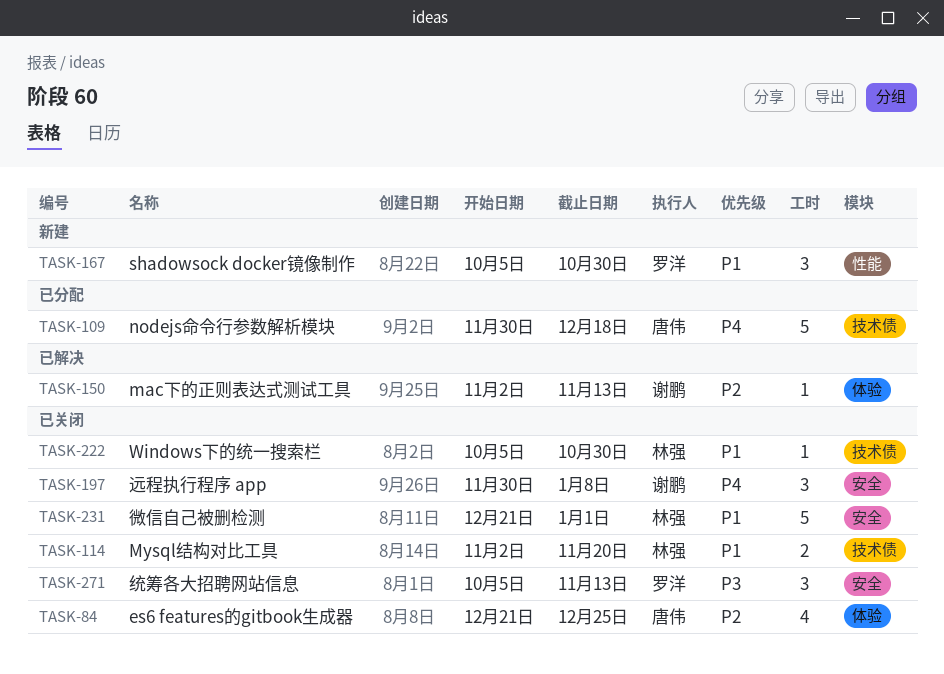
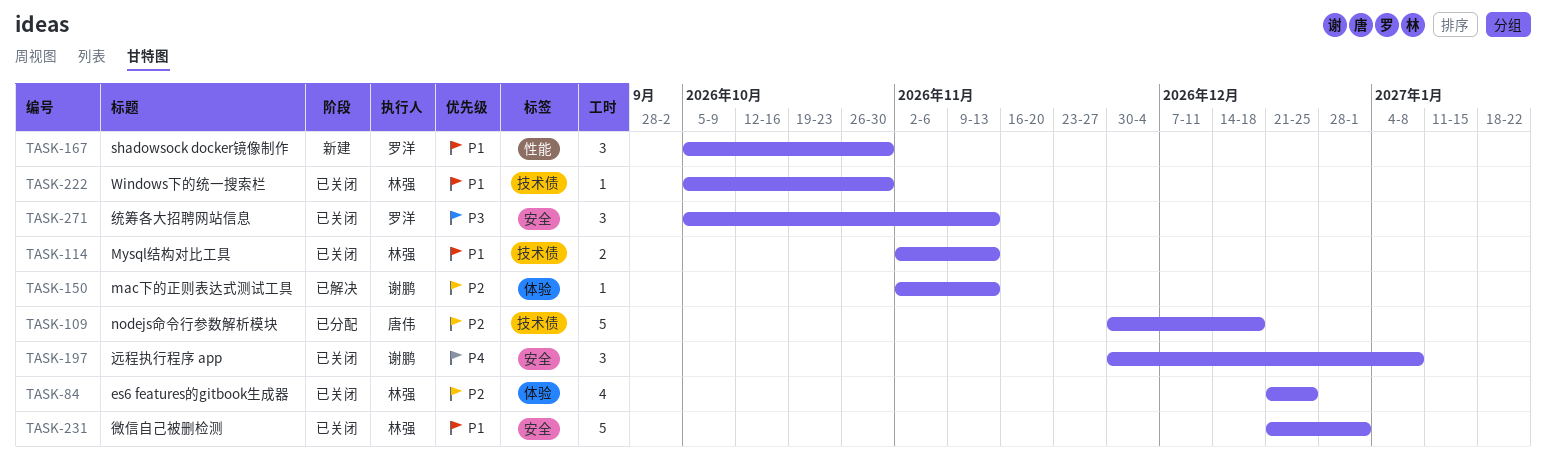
TASK-84, owner: 唐伟 -> 林强
TASK-109, priority: P4 -> P2
TASK-114, due: Nov 20 -> Nov 13

